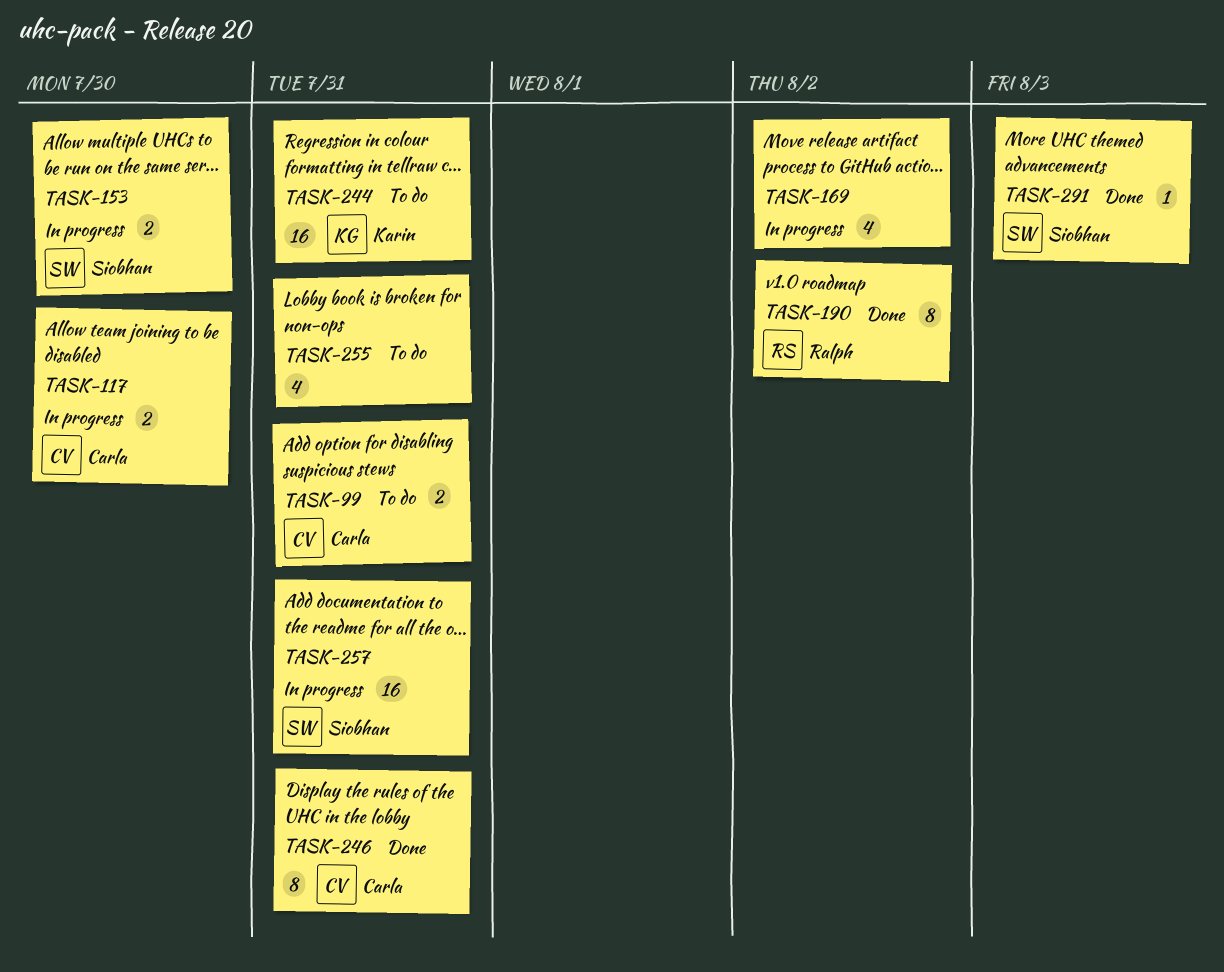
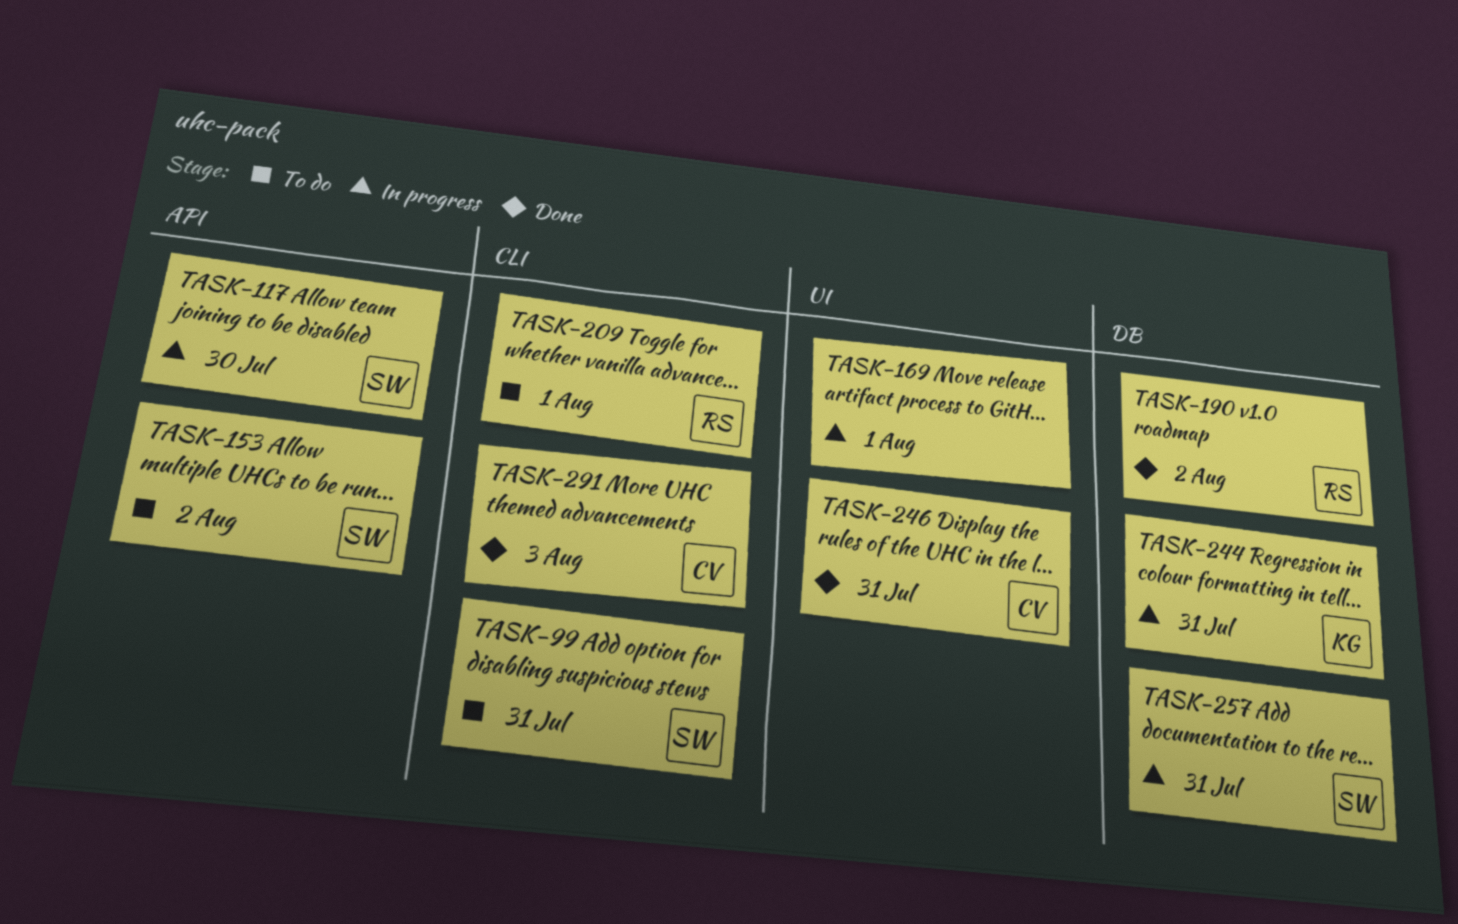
TASK-99, owner: Carla -> Siobhan
TASK-117, owner: Carla -> Siobhan
TASK-153, status: In progress -> To do
TASK-153, due: Jul 30 -> Aug 2
TASK-169, due: Aug 2 -> Aug 1
TASK-209: none -> present
TASK-244, status: To do -> In progress
TASK-255: present -> none
TASK-291, owner: Siobhan -> Carla

